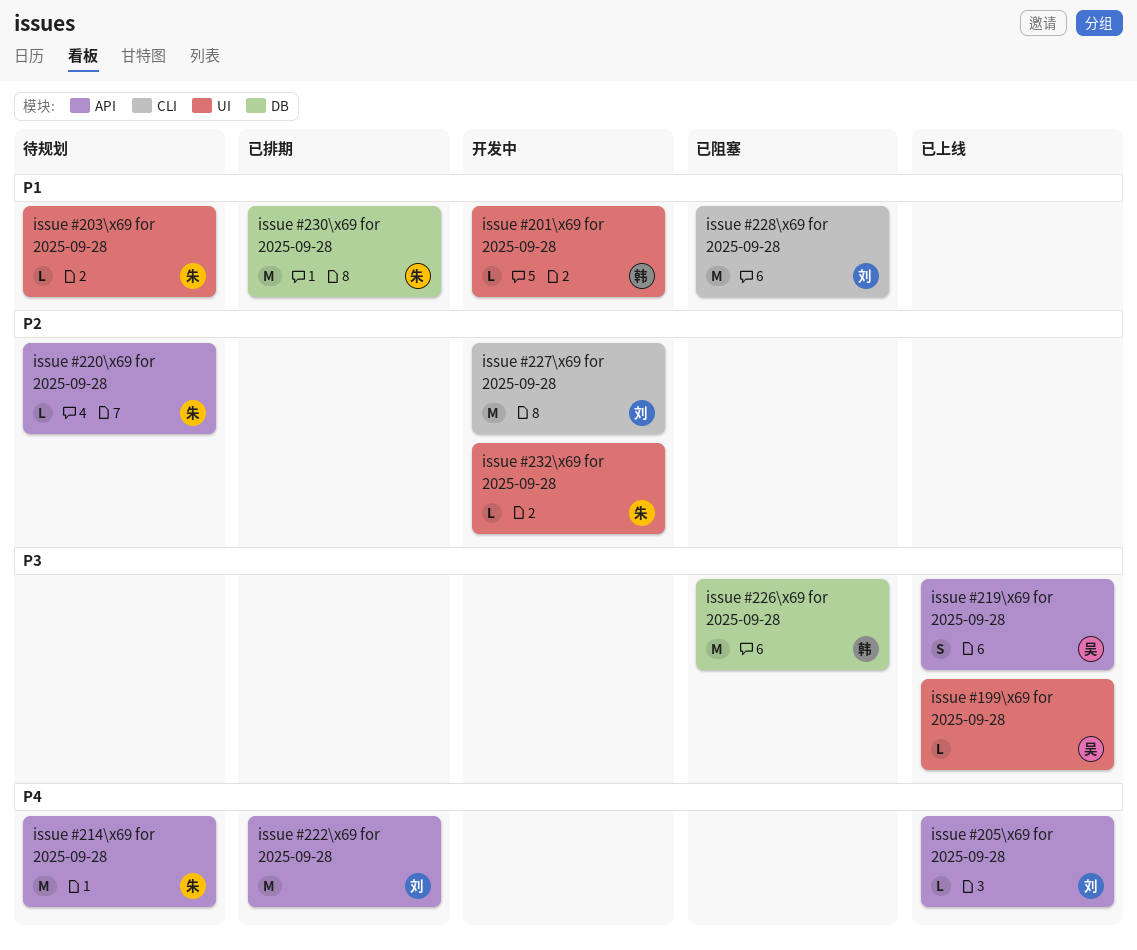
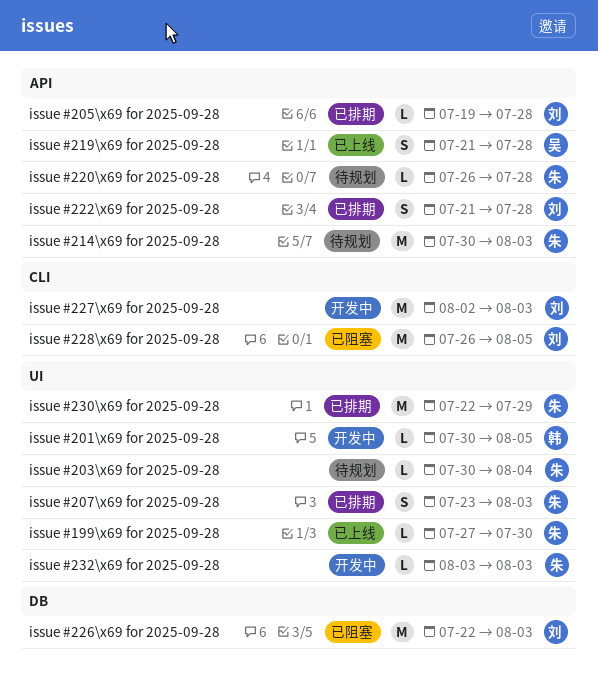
issue #199\x69 for 2025-09-28, owner: 吴 -> 朱
issue #205\x69 for 2025-09-28, status: 已上线 -> 已排期
issue #207\x69 for 2025-09-28: none -> present
issue #222\x69 for 2025-09-28, estimate: M -> S
issue #226\x69 for 2025-09-28, owner: 韩 -> 刘
issue #230\x69 for 2025-09-28, label: DB -> UI

